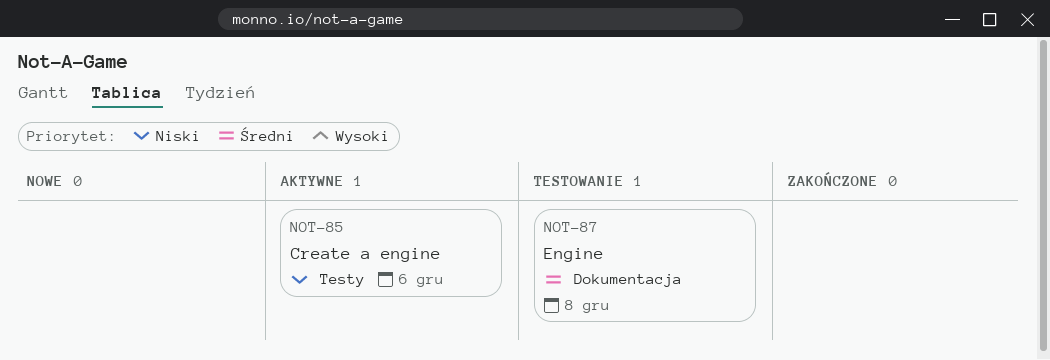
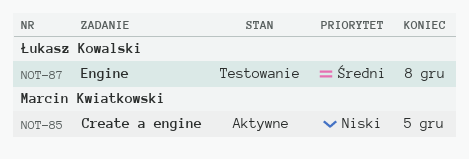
NOT-85, due: Dec 6 -> Dec 5

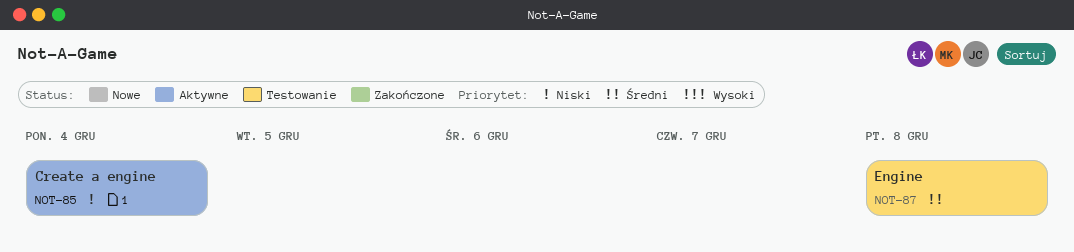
NOT-85, due: Dec 5 -> Dec 4

